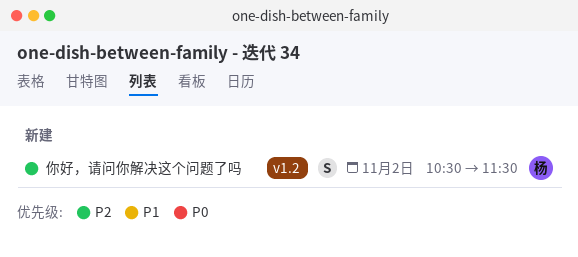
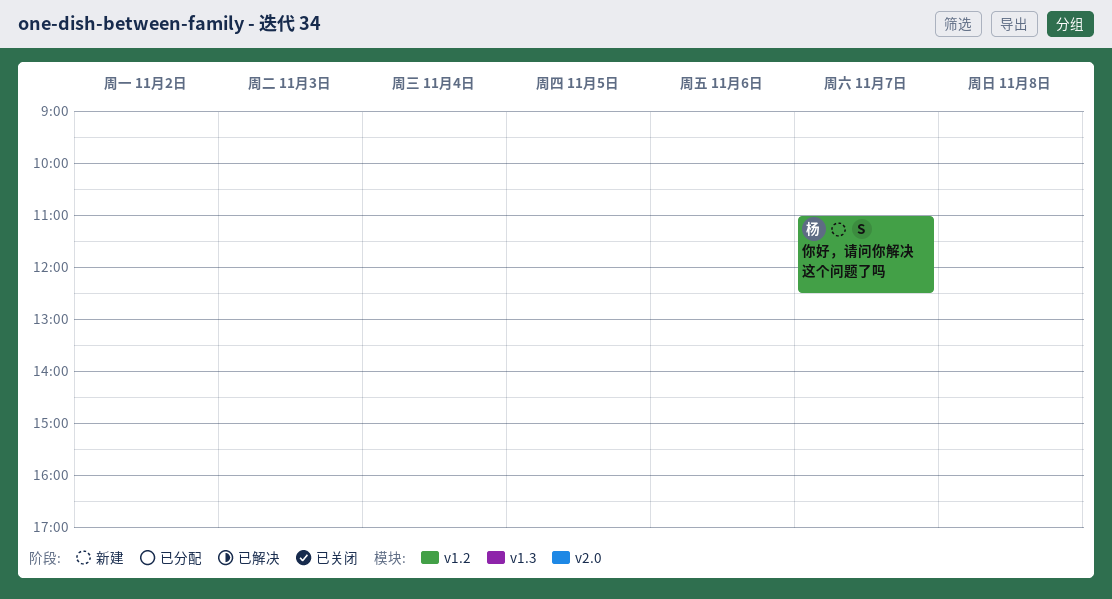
你好，请问你解决这个问题了吗, day: Nov 2 -> Nov 7
你好，请问你解决这个问题了吗, begins: 10:30 -> 11:00
你好，请问你解决这个问题了吗, ends: 11:30 -> 12:30

